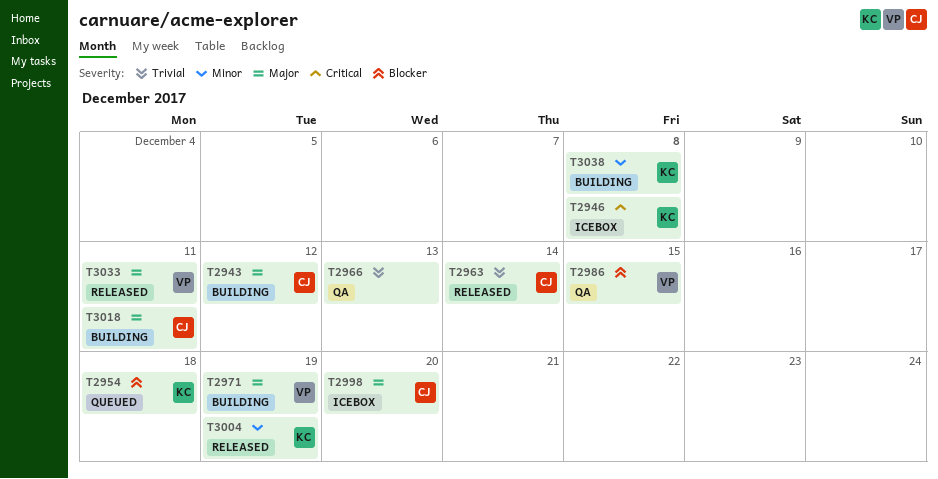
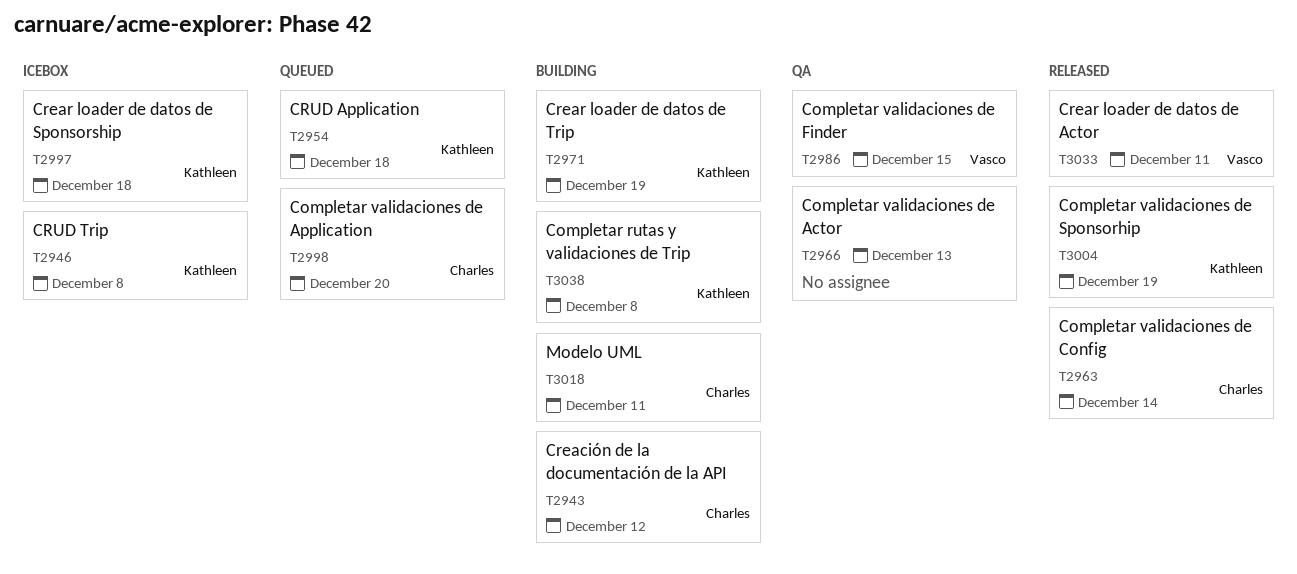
T2971, owner: Vasco -> Kathleen
T2997: none -> present
T2998, status: Icebox -> Queued

